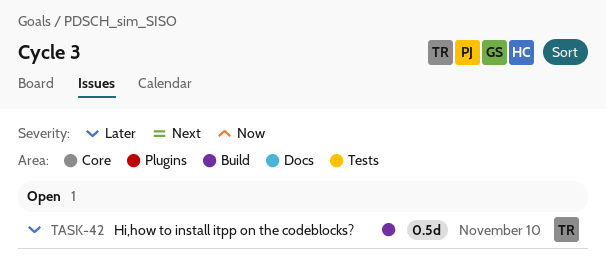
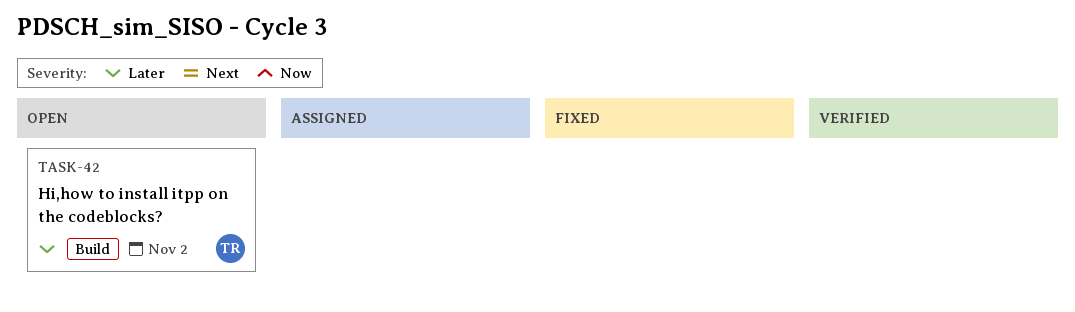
TASK-42, due: Nov 10 -> Nov 2

